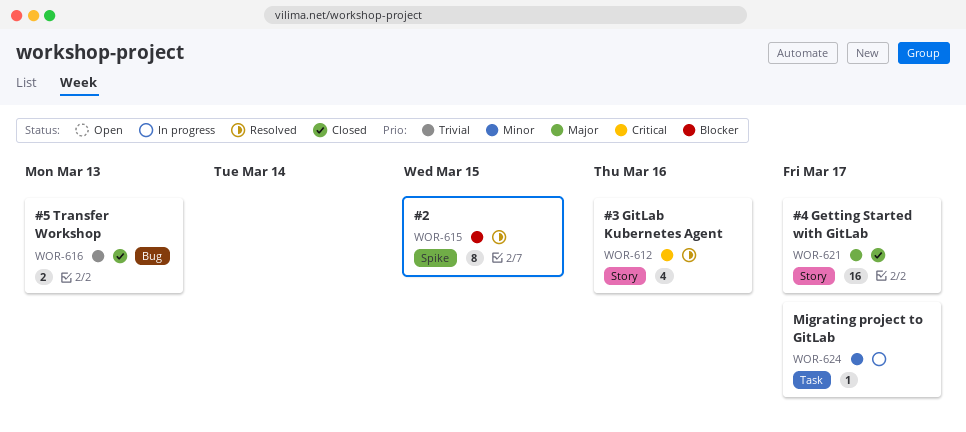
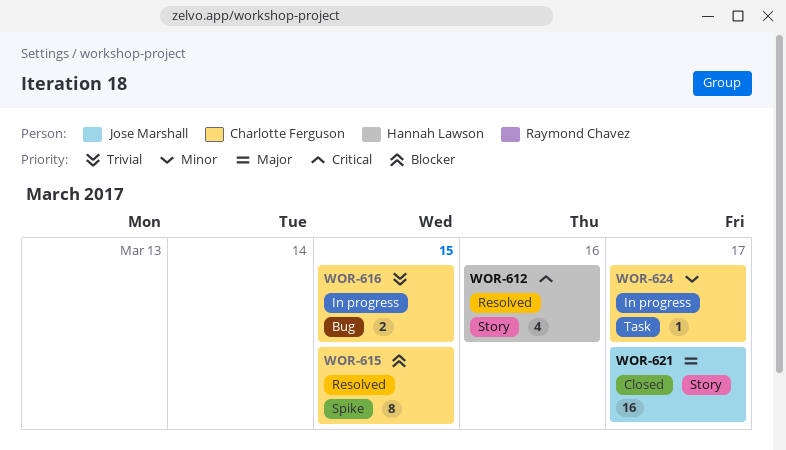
WOR-616, status: Closed -> In progress
WOR-616, due: Mar 13 -> Mar 15

